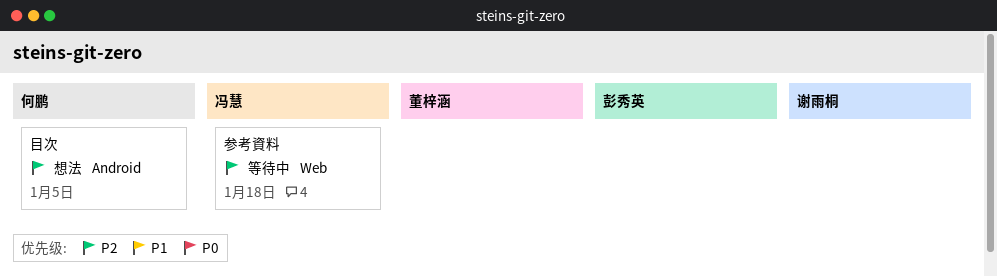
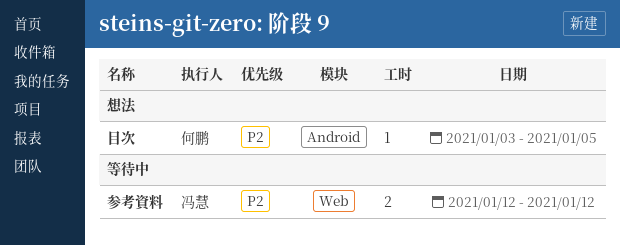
参考資料, due: Jan 18 -> Jan 12

